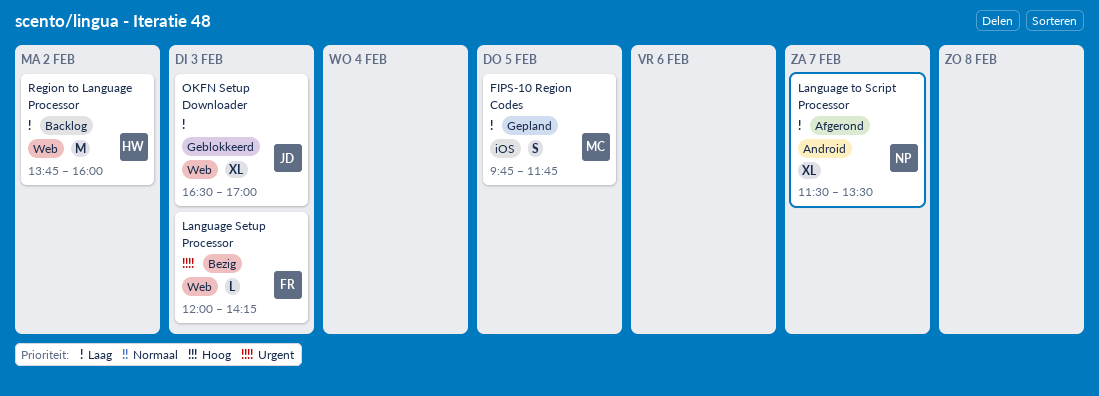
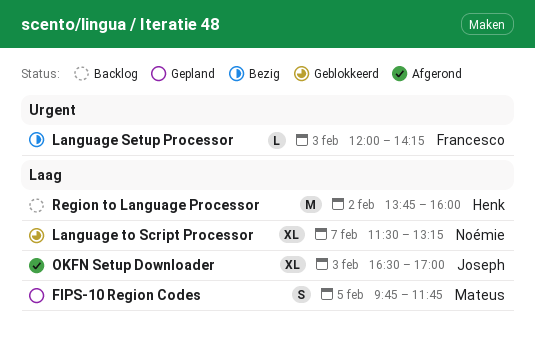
Language to Script Processor, status: Afgerond -> Geblokkeerd
Language to Script Processor, ends: 13:30 -> 13:15
OKFN Setup Downloader, status: Geblokkeerd -> Afgerond

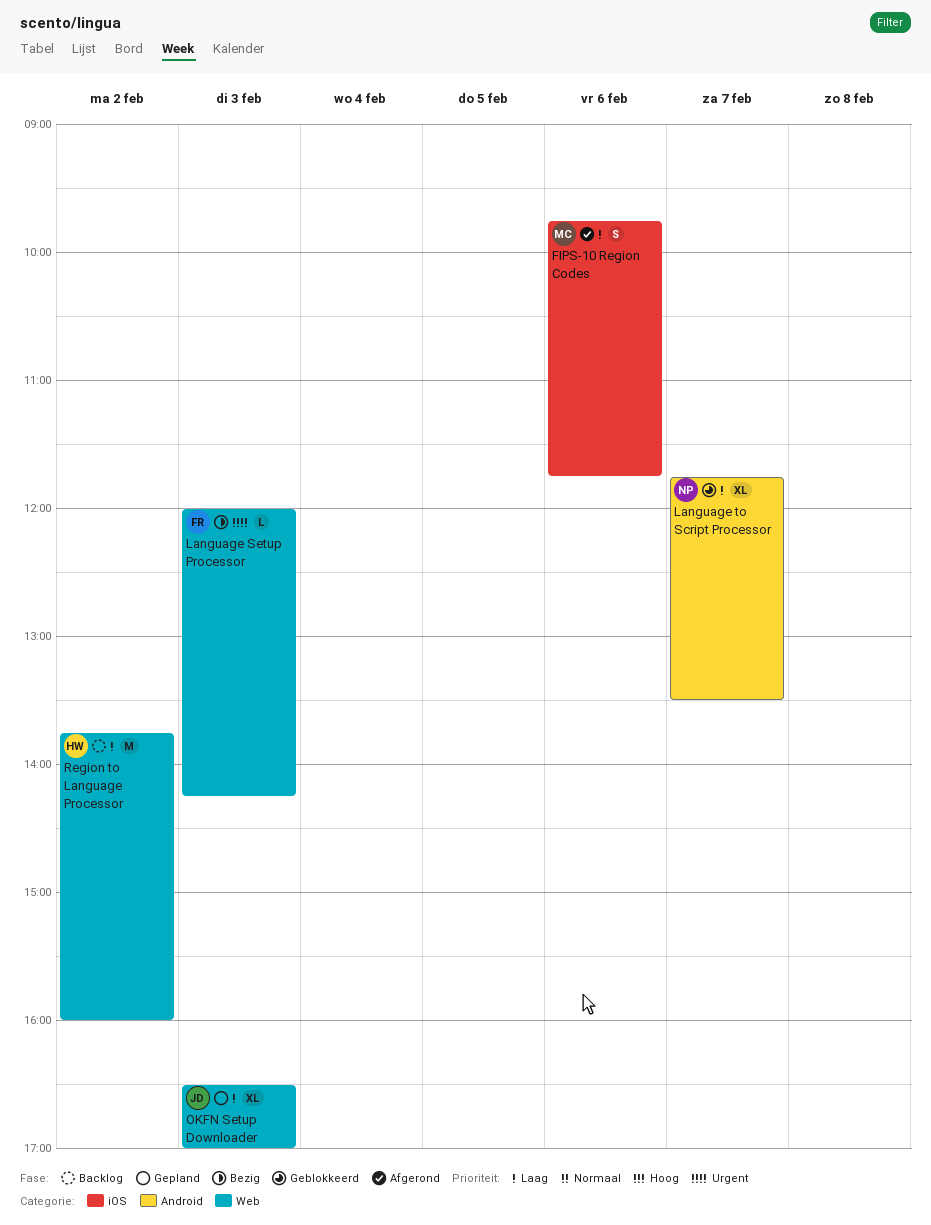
FIPS-10 Region Codes, status: Gepland -> Afgerond
FIPS-10 Region Codes, day: Feb 5 -> Feb 6
Language to Script Processor, begins: 11:30 -> 11:45
Language to Script Processor, ends: 13:15 -> 13:30
OKFN Setup Downloader, status: Afgerond -> Gepland

